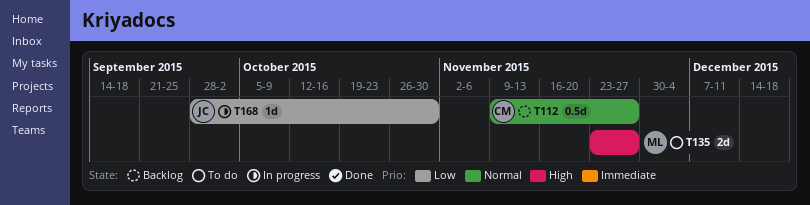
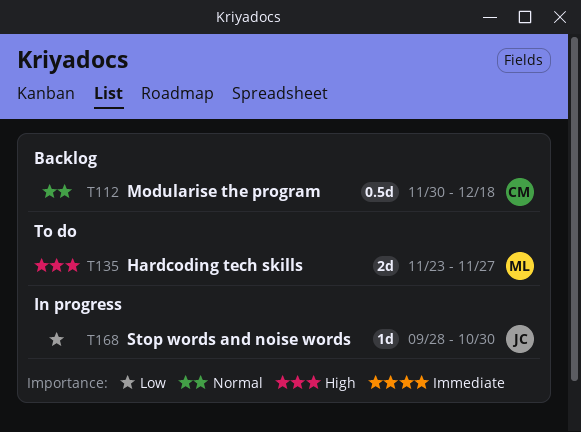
T112, start: Nov 9 -> Nov 30
T112, due: Nov 27 -> Dec 18

